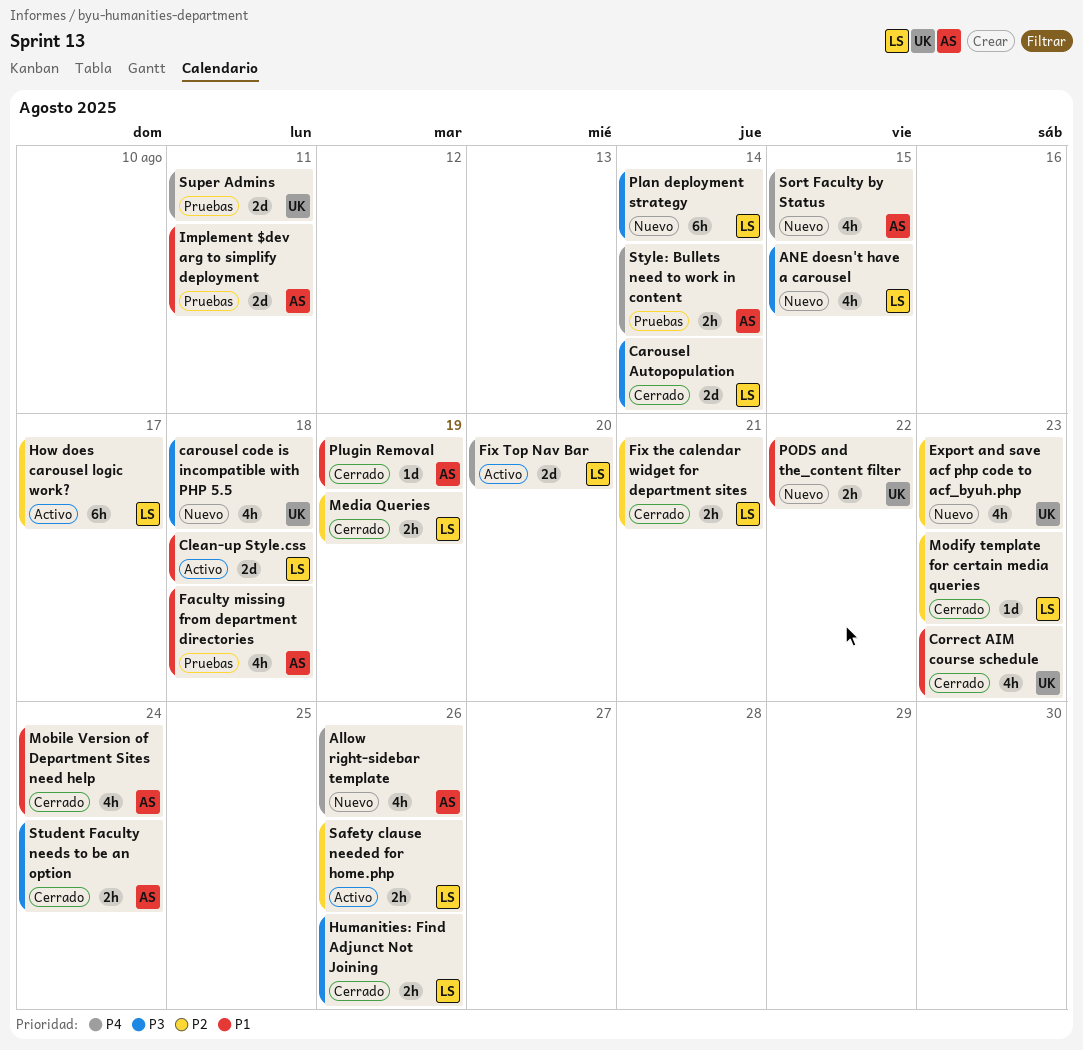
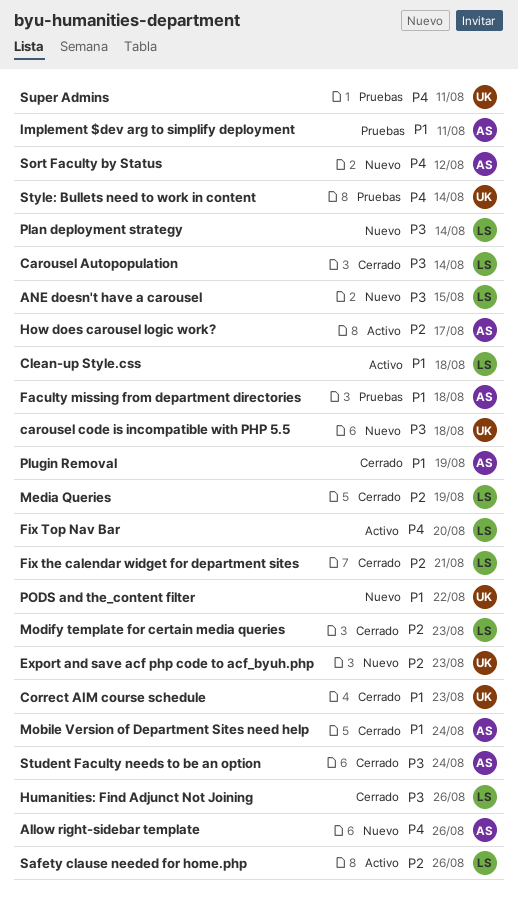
How does carousel logic work?, owner: LS -> AS
Sort Faculty by Status, due: Aug 15 -> Aug 12
Style: Bullets need to work in content, owner: AS -> UK

